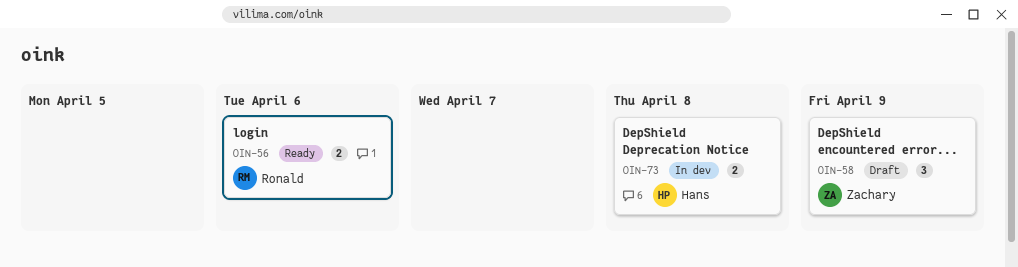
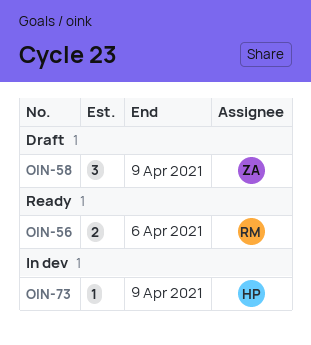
OIN-73, estimate: 2 -> 1
OIN-73, due: Apr 8 -> Apr 9

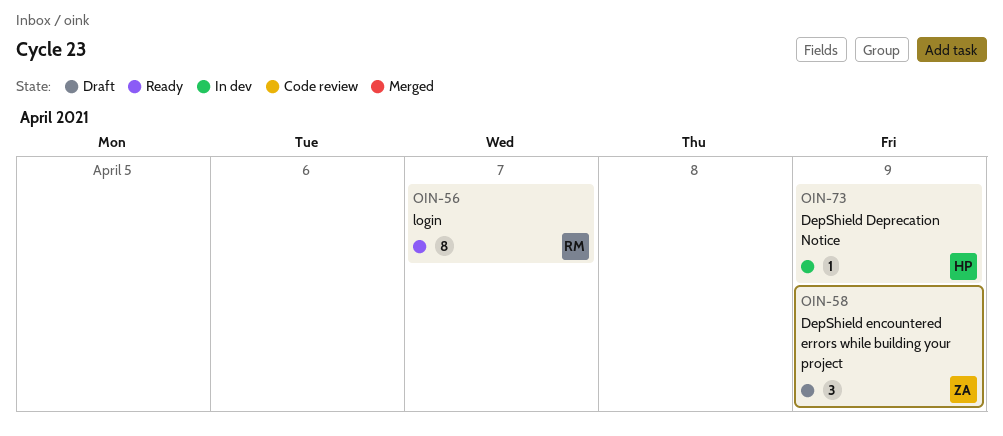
OIN-56, estimate: 2 -> 8
OIN-56, due: Apr 6 -> Apr 7

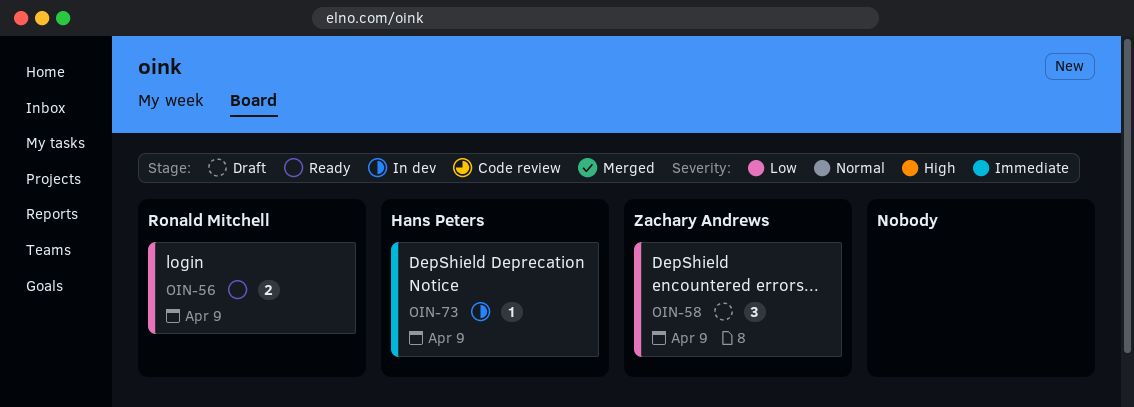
OIN-56, estimate: 8 -> 2
OIN-56, due: Apr 7 -> Apr 9

